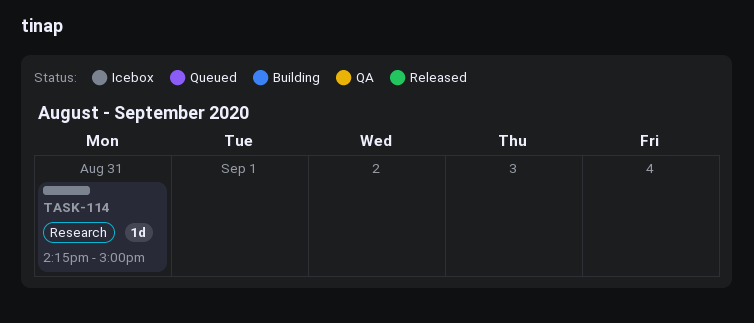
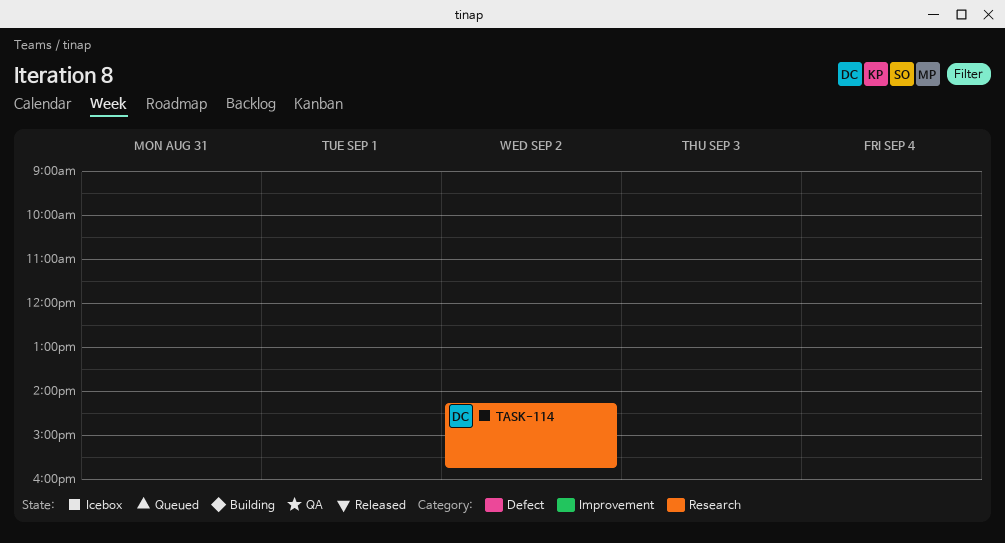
TASK-114, day: Aug 31 -> Sep 2
TASK-114, ends: 15:00 -> 15:45

